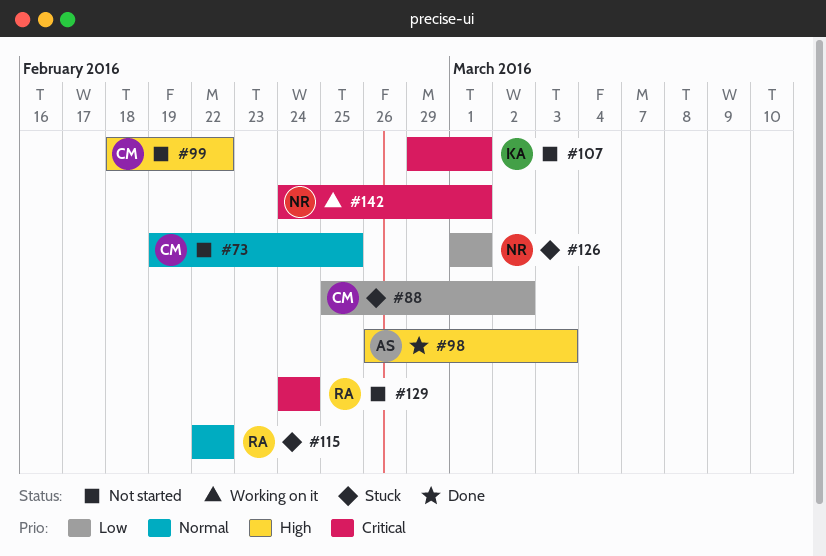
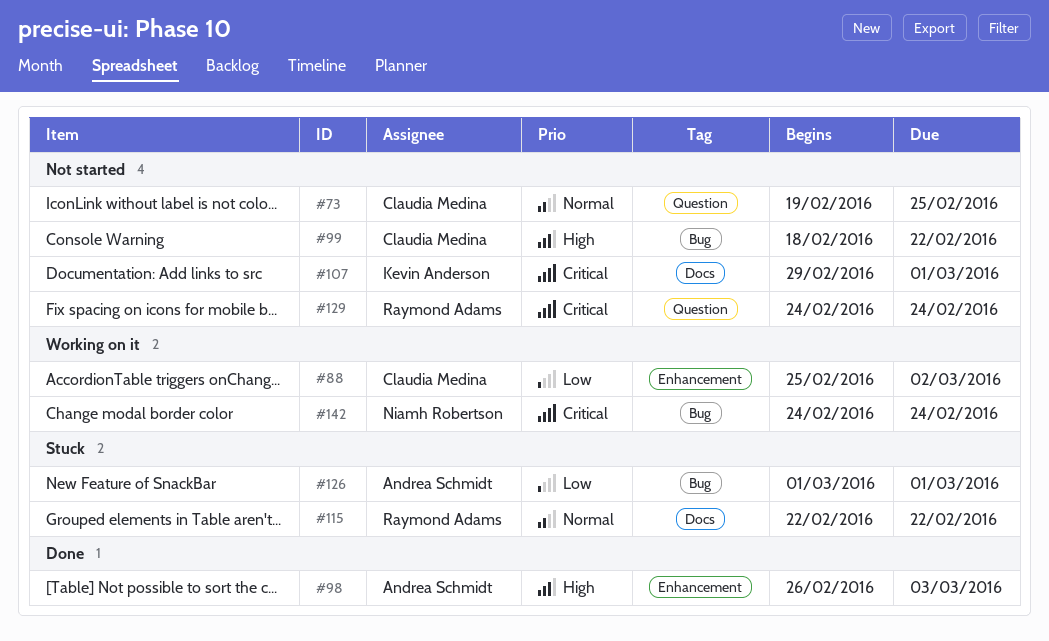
#88, status: Stuck -> Working on it
#126, owner: Niamh Robertson -> Andrea Schmidt
#142, due: Mar 1 -> Feb 24

